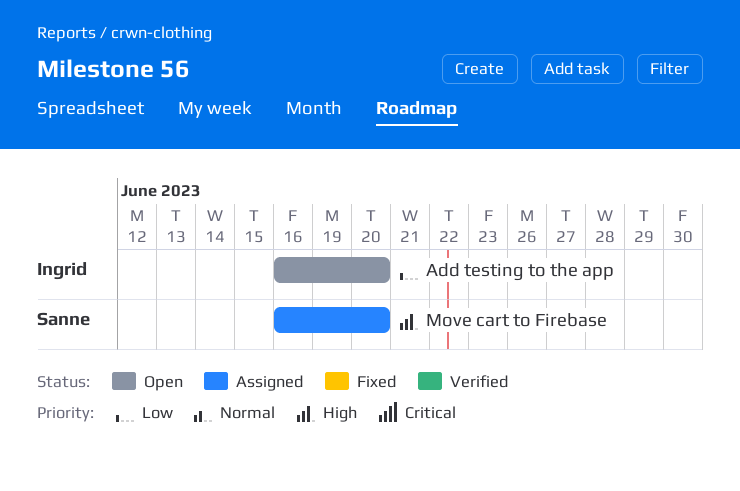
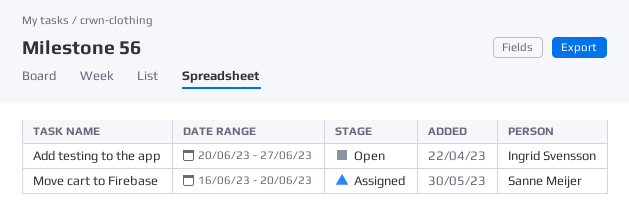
Add testing to the app, start: Jun 16 -> Jun 20
Add testing to the app, due: Jun 20 -> Jun 27

